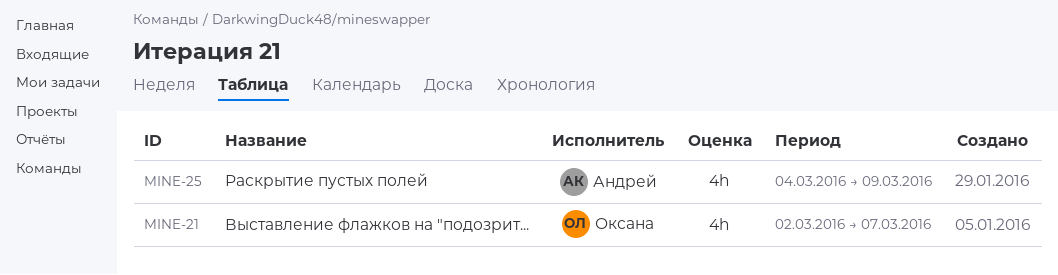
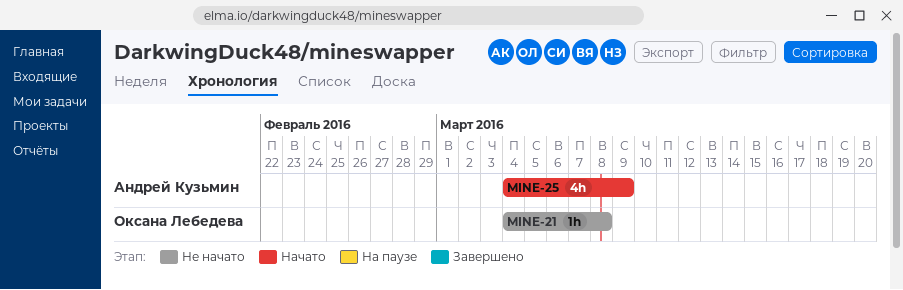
MINE-21, estimate: 4h -> 1h
MINE-21, start: Mar 2 -> Mar 4
MINE-21, due: Mar 7 -> Mar 8

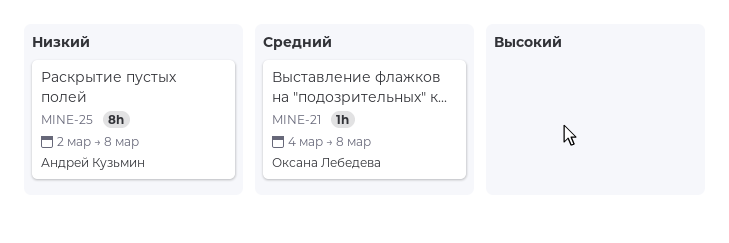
MINE-25, estimate: 4h -> 8h
MINE-25, start: Mar 4 -> Mar 2
MINE-25, due: Mar 9 -> Mar 8

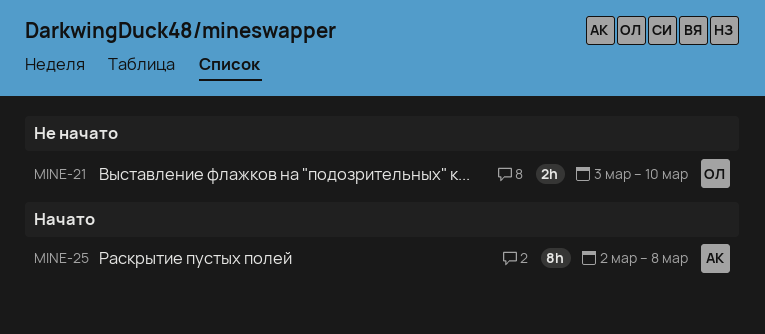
MINE-21, estimate: 1h -> 2h
MINE-21, start: Mar 4 -> Mar 3
MINE-21, due: Mar 8 -> Mar 10

